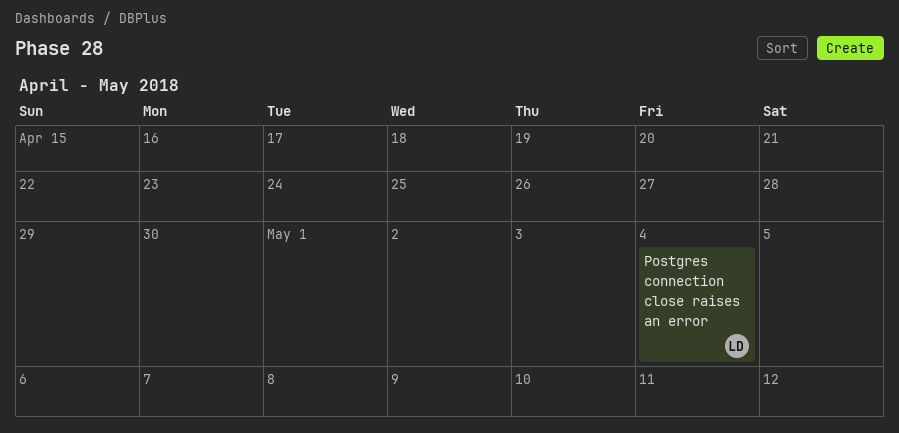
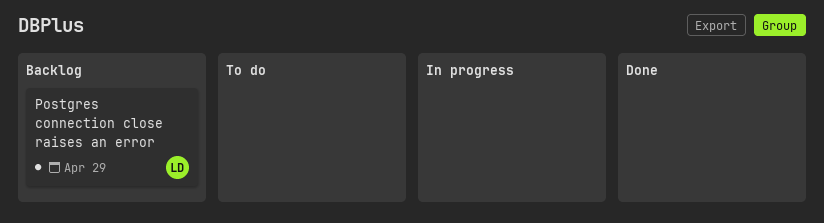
Postgres connection close raises an error, due: May 4 -> Apr 29

